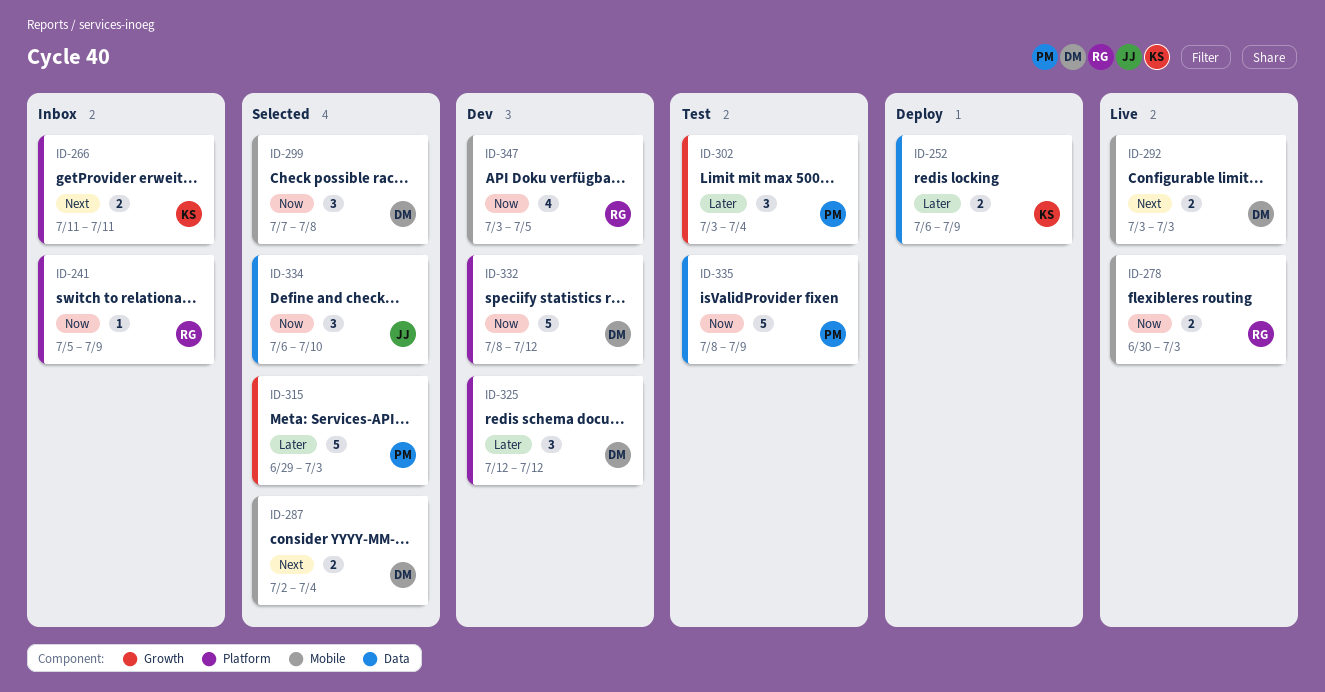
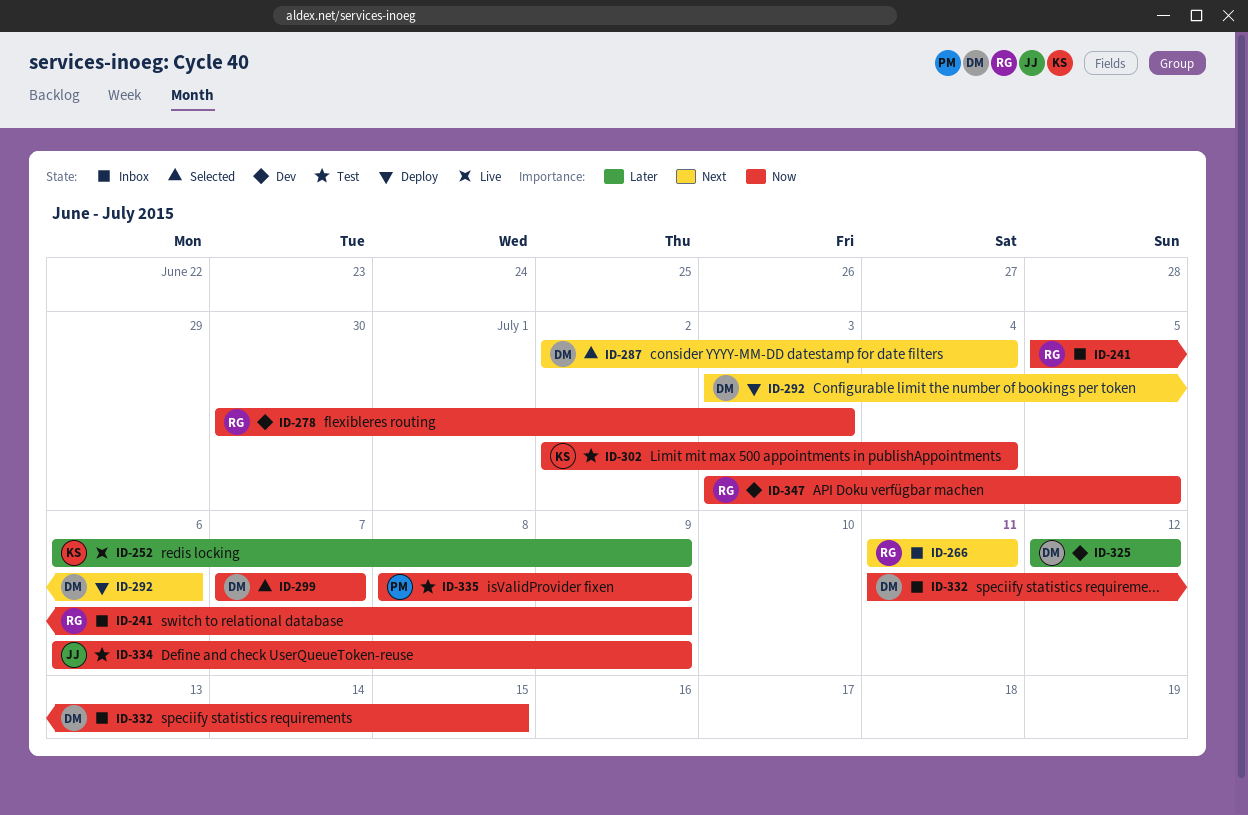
ID-252, status: Deploy -> Live
ID-266, owner: KS -> RG
ID-278, status: Live -> Dev
ID-292, status: Live -> Deploy
ID-292, due: Jul 3 -> Jul 6
ID-299, due: Jul 8 -> Jul 7
ID-302, owner: PM -> KS
ID-302, priority: Later -> Now
ID-302, start: Jul 3 -> Jul 2
ID-315: present -> none
ID-332, status: Dev -> Inbox
ID-332, start: Jul 8 -> Jul 11
ID-332, due: Jul 12 -> Jul 15
ID-334, status: Selected -> Test
ID-334, due: Jul 10 -> Jul 9

